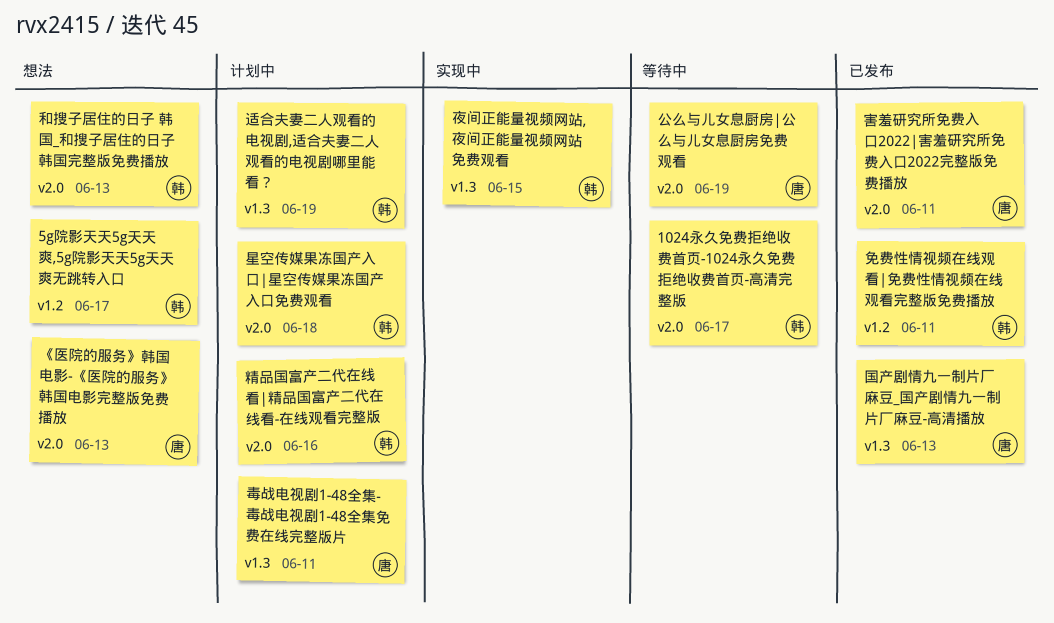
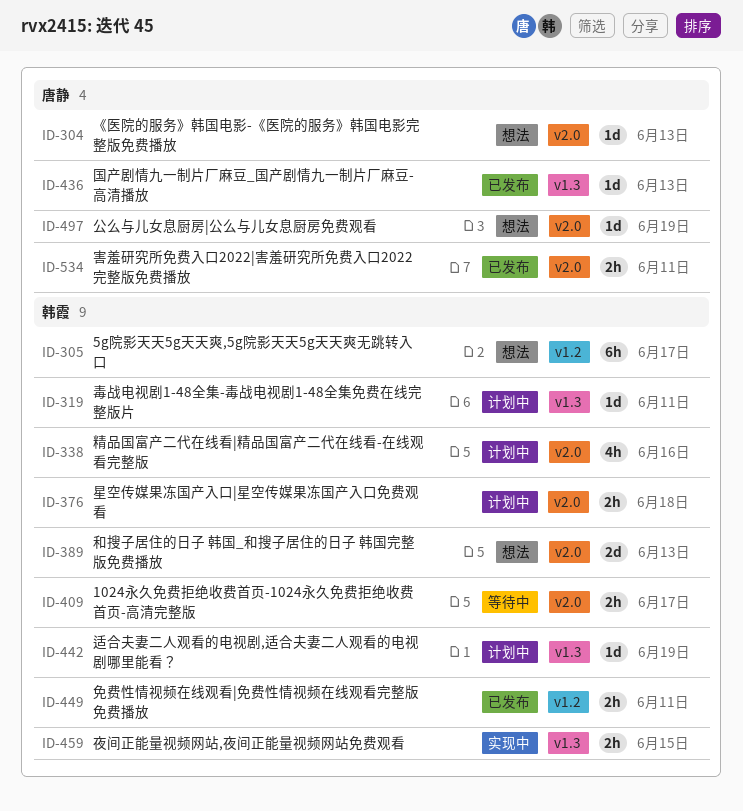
公么与儿女息厨房|公么与儿女息厨房免费观看, status: 等待中 -> 想法
毒战电视剧1-48全集-毒战电视剧1-48全集免费在线完整版片, owner: 唐静 -> 韩霞

